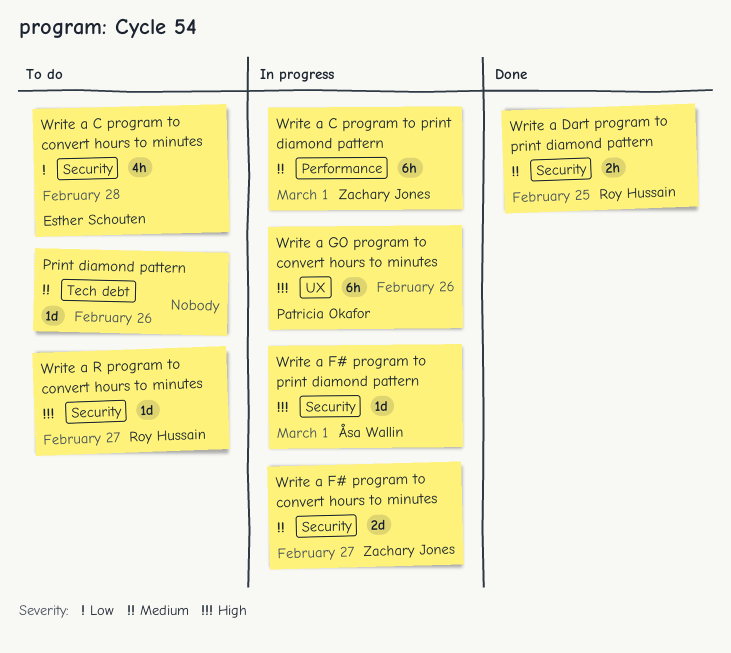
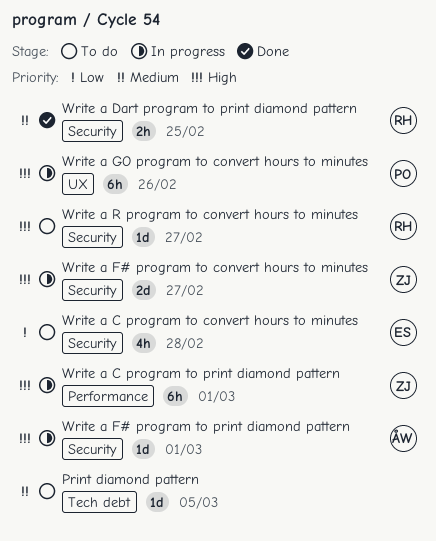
Print diamond pattern, due: Feb 26 -> Mar 5
Write a C program to print diamond pattern, priority: Medium -> High
Write a F# program to convert hours to minutes, priority: Medium -> High

